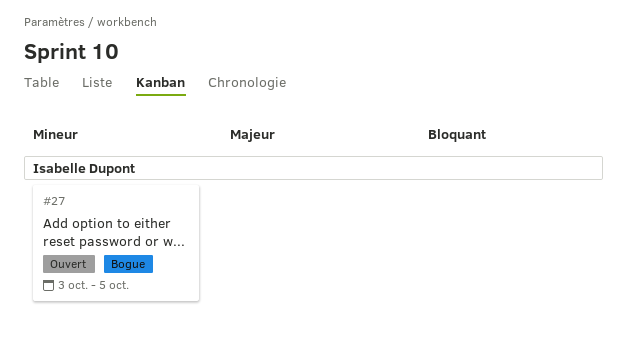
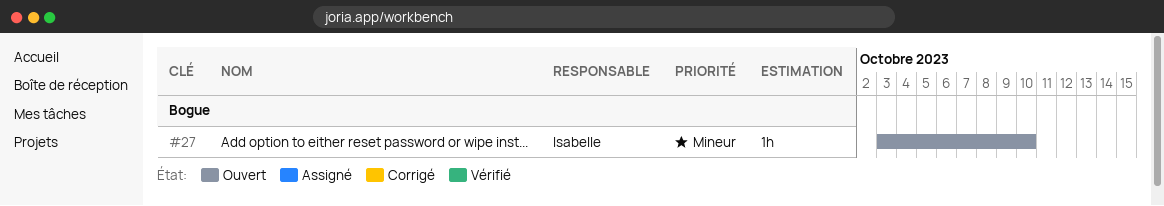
#27, due: Oct 5 -> Oct 10

